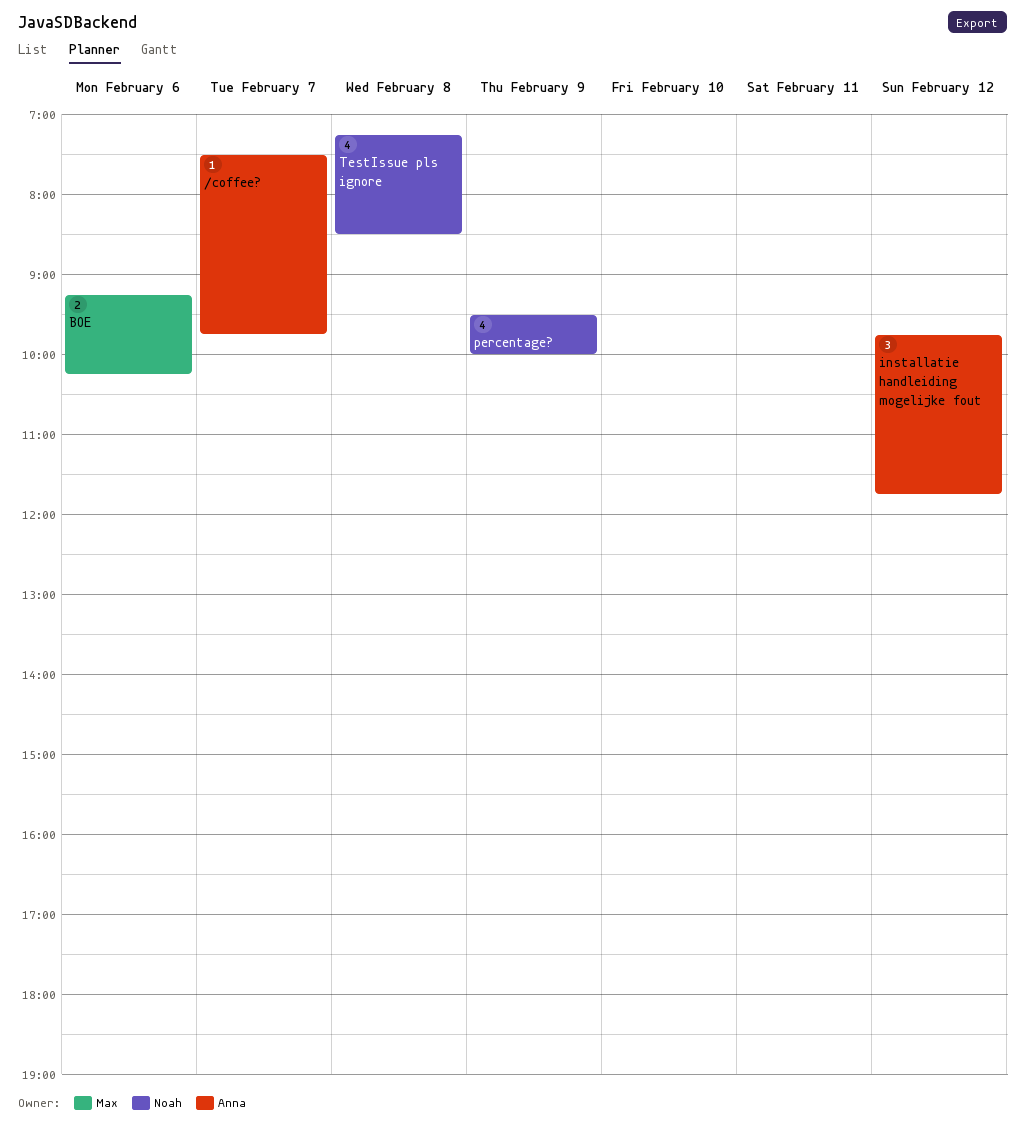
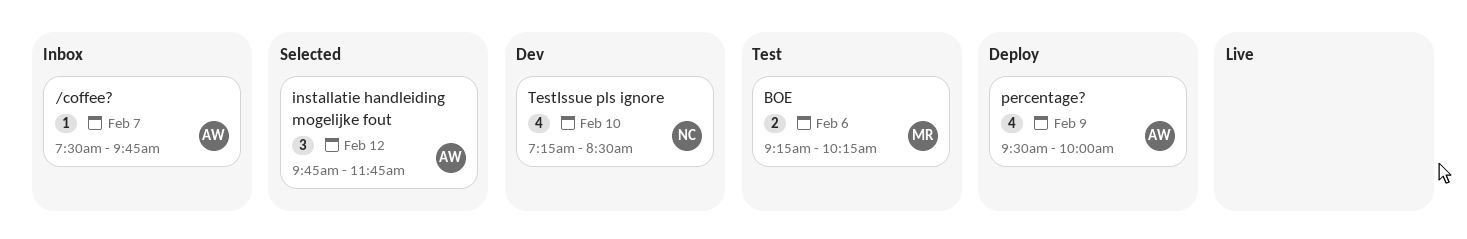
percentage?, owner: Noah -> Anna
TestIssue pls ignore, day: Feb 8 -> Feb 10

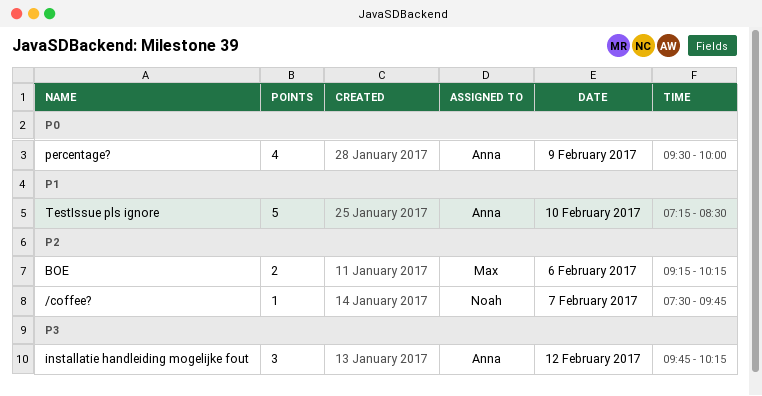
/coffee?, owner: Anna -> Noah
installatie handleiding mogelijke fout, ends: 11:45 -> 10:15
TestIssue pls ignore, owner: Noah -> Anna
TestIssue pls ignore, estimate: 4 -> 5

